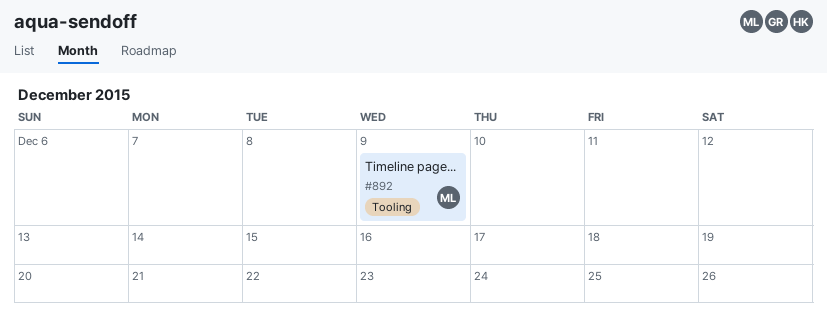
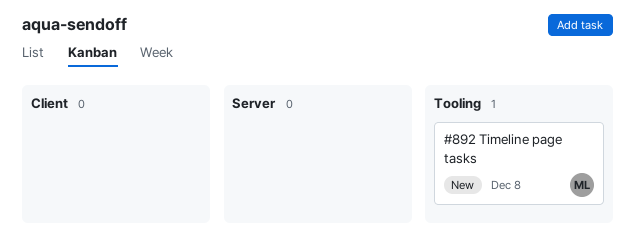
#892, due: Dec 9 -> Dec 8

